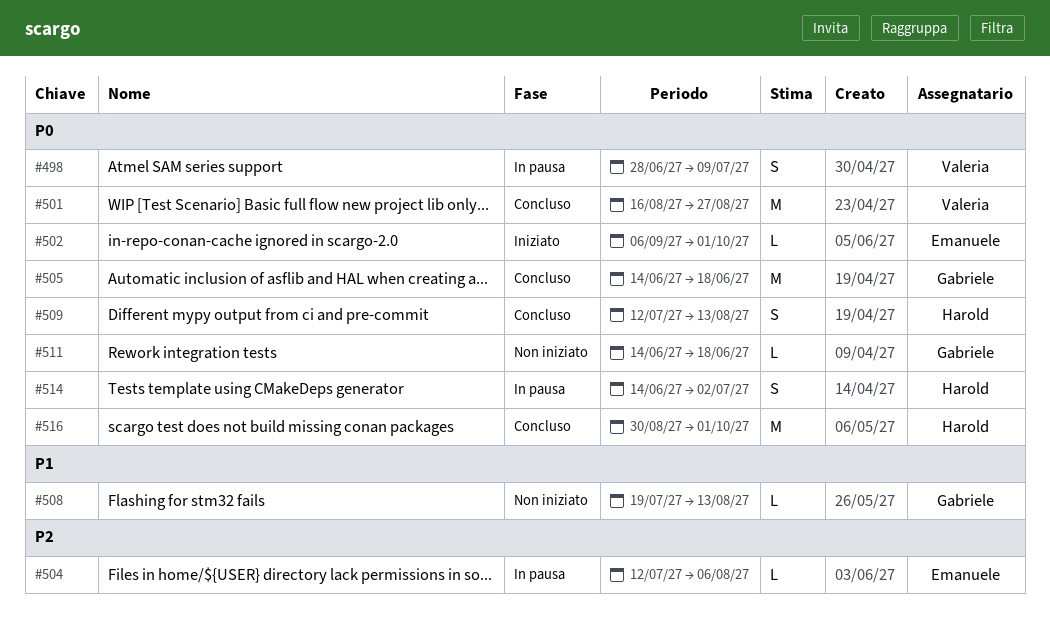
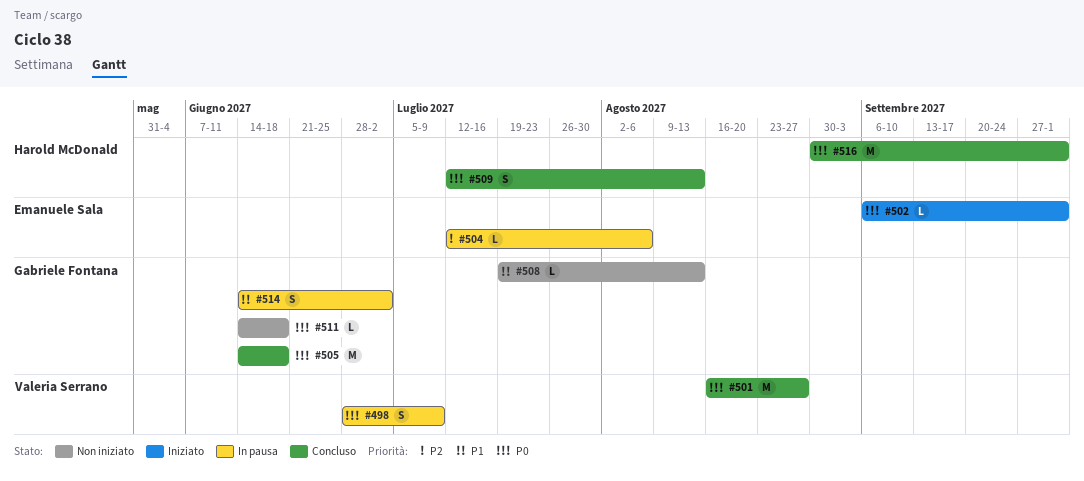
#514, owner: Harold McDonald -> Gabriele Fontana
#514, priority: P0 -> P1

